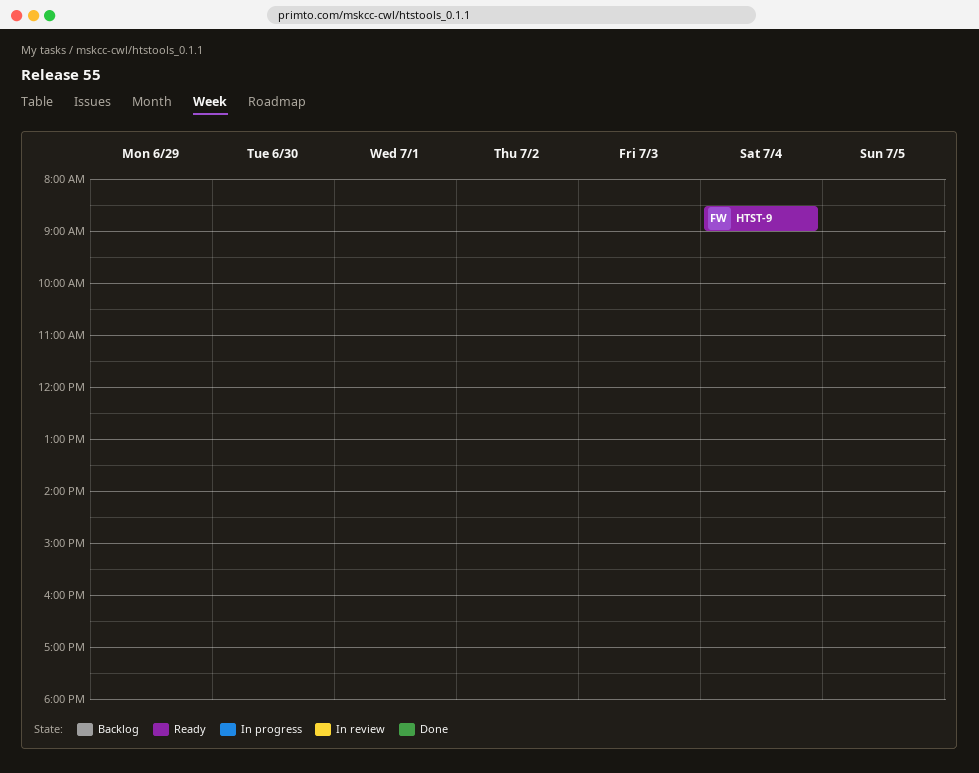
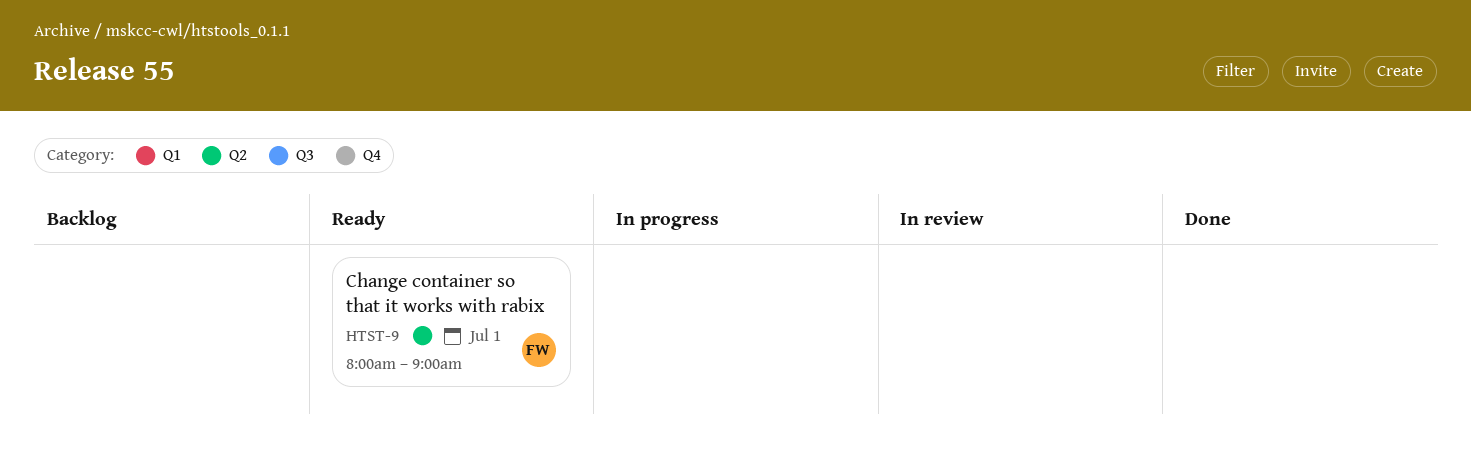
HTST-9, day: Jul 4 -> Jul 1
HTST-9, begins: 08:30 -> 08:00

